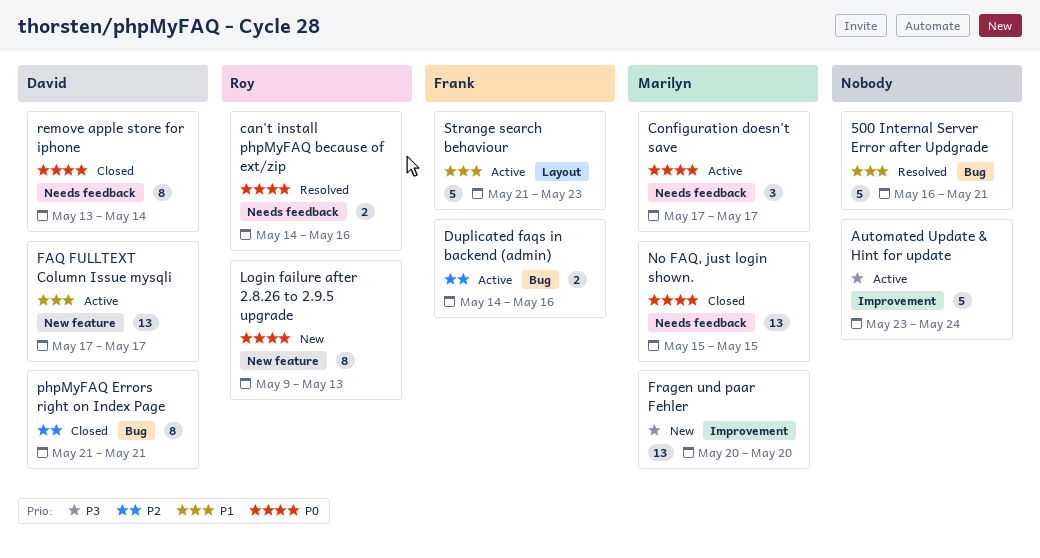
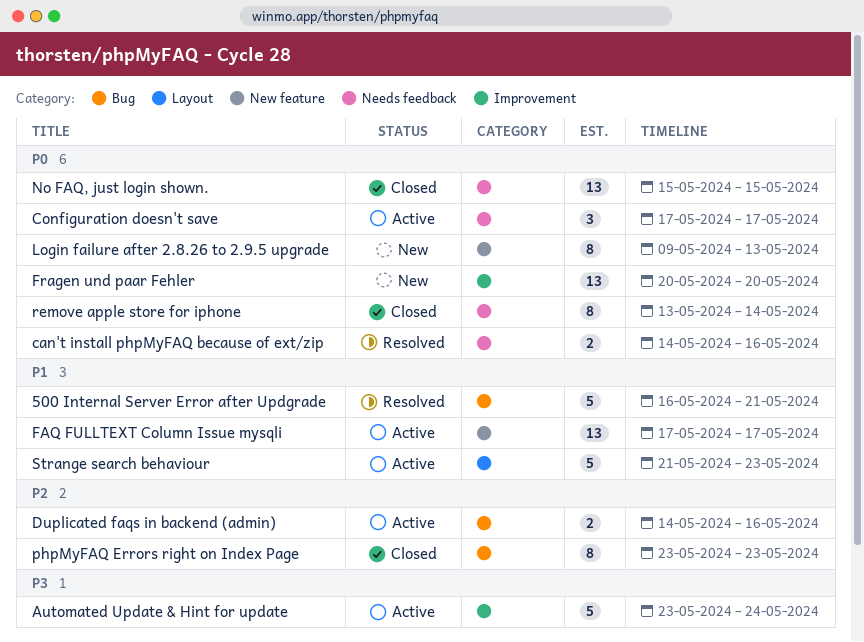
Fragen und paar Fehler, priority: P3 -> P0
phpMyFAQ Errors right on Index Page, start: May 21 -> May 23
phpMyFAQ Errors right on Index Page, due: May 21 -> May 23

